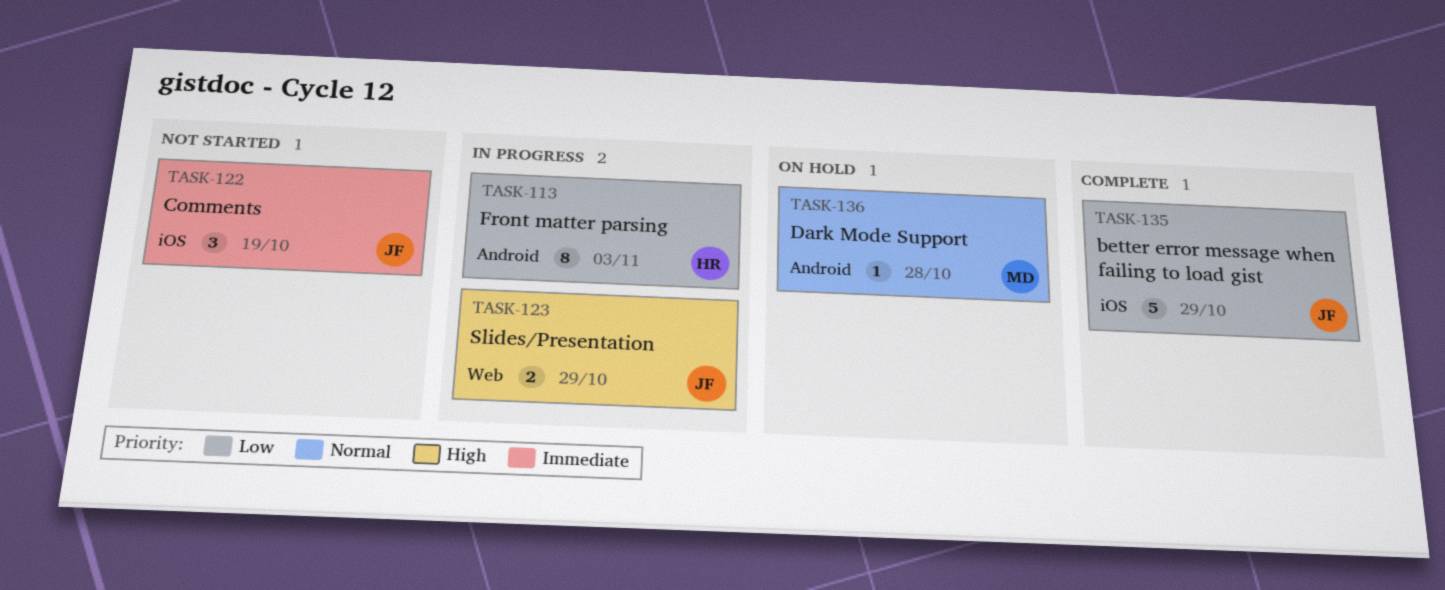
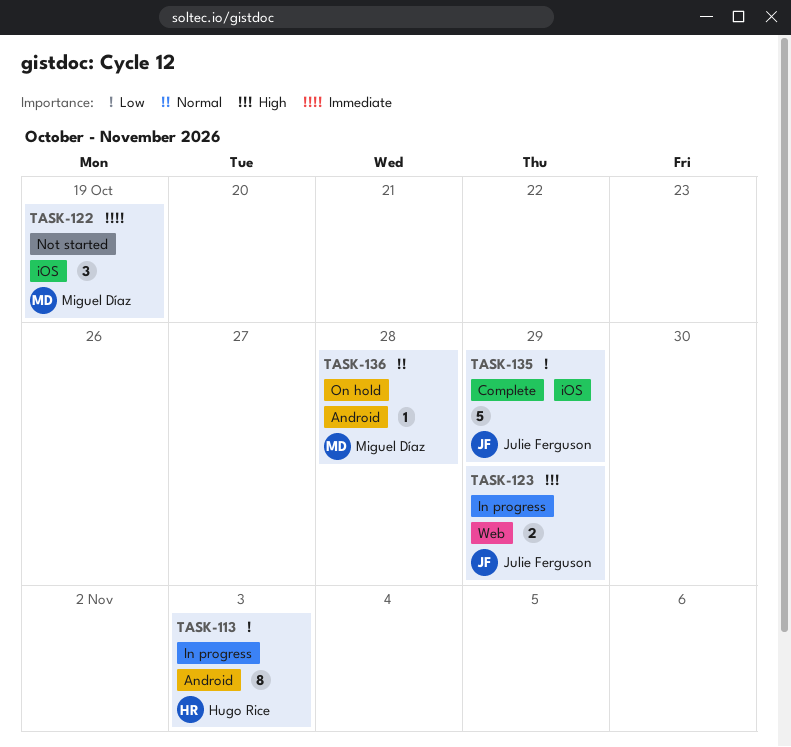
TASK-122, owner: Julie Ferguson -> Miguel Díaz

